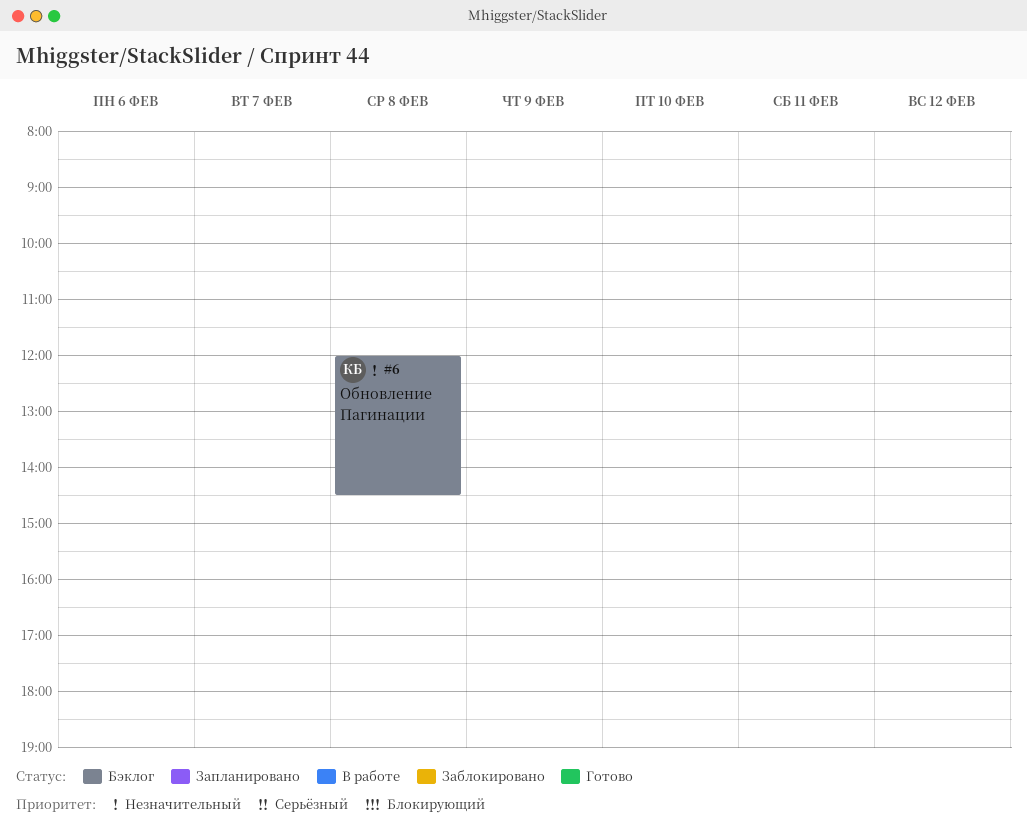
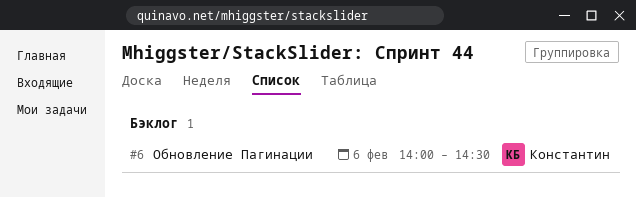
#6, day: Feb 8 -> Feb 6
#6, begins: 12:00 -> 14:00

